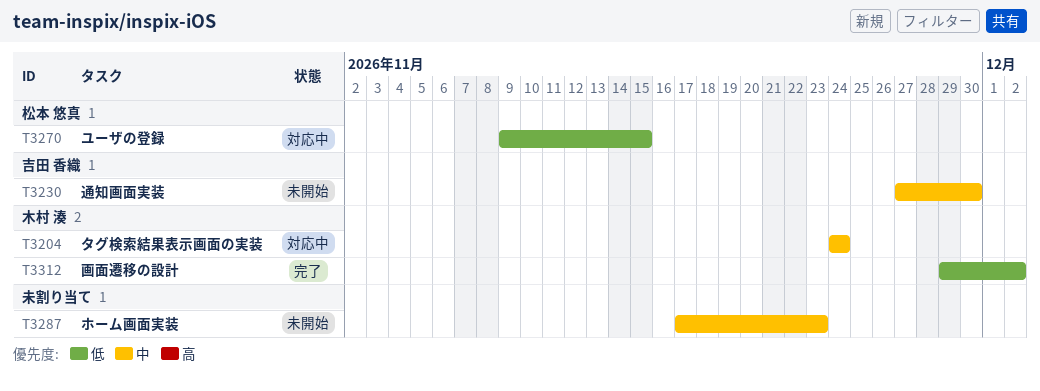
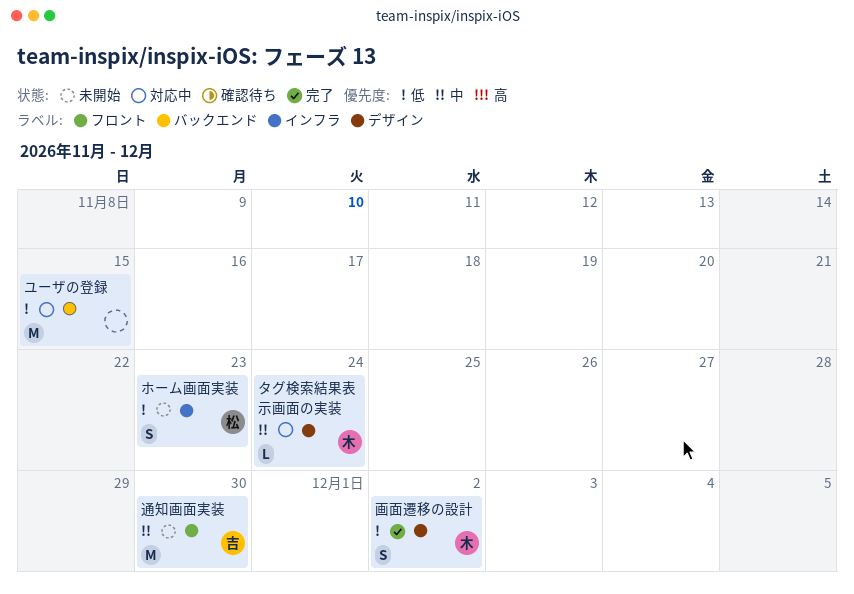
ホーム画面実装, owner: none -> 松本 悠真
ホーム画面実装, priority: 中 -> 低
ユーザの登録, owner: 松本 悠真 -> none

